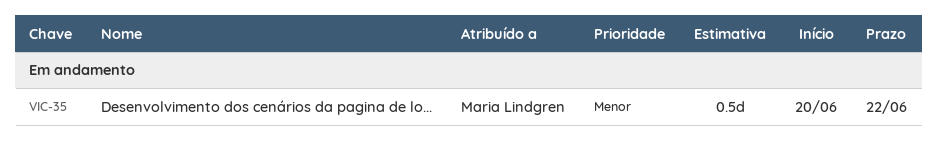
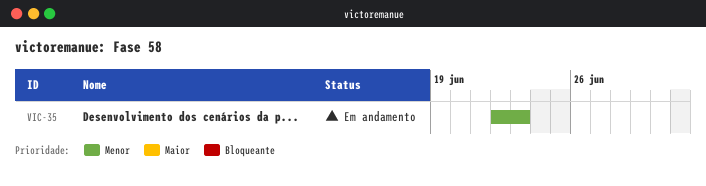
VIC-35, start: Jun 20 -> Jun 22
VIC-35, due: Jun 22 -> Jun 23

